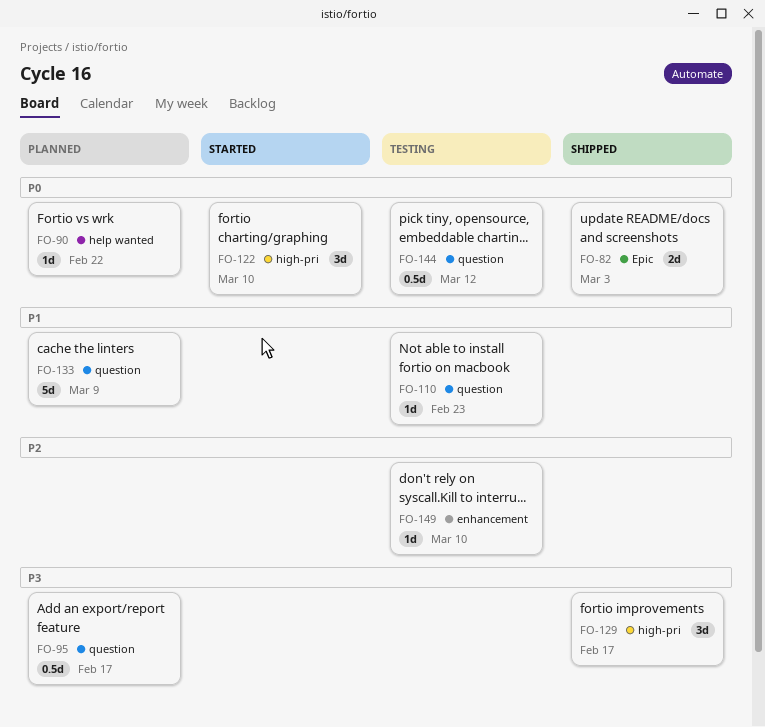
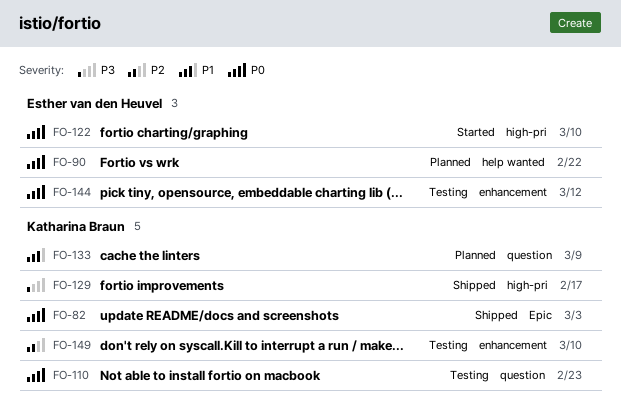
FO-95: present -> none
FO-110, priority: P1 -> P0
FO-144, label: question -> enhancement

